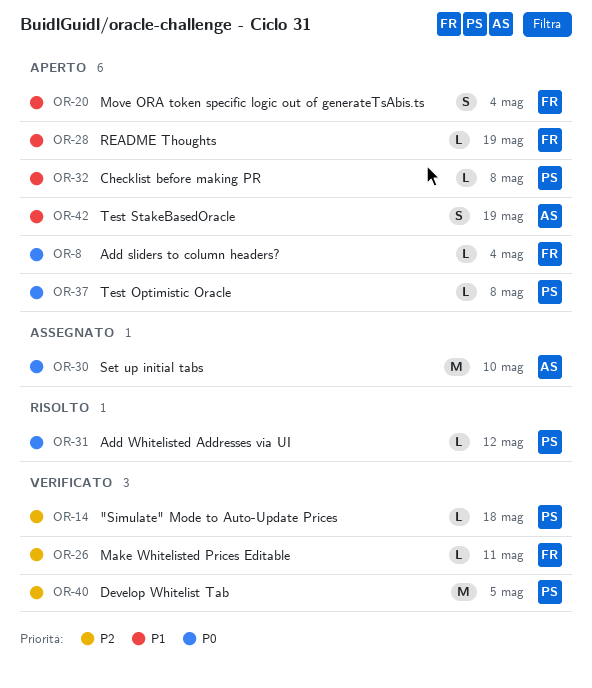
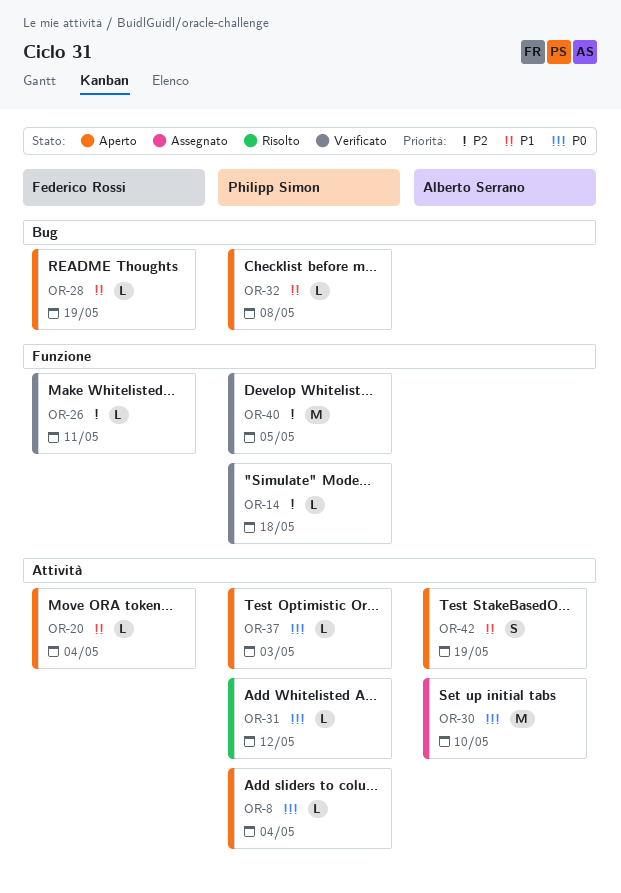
OR-8, owner: Federico Rossi -> Philipp Simon
OR-20, estimate: S -> L
OR-37, due: May 8 -> May 3

